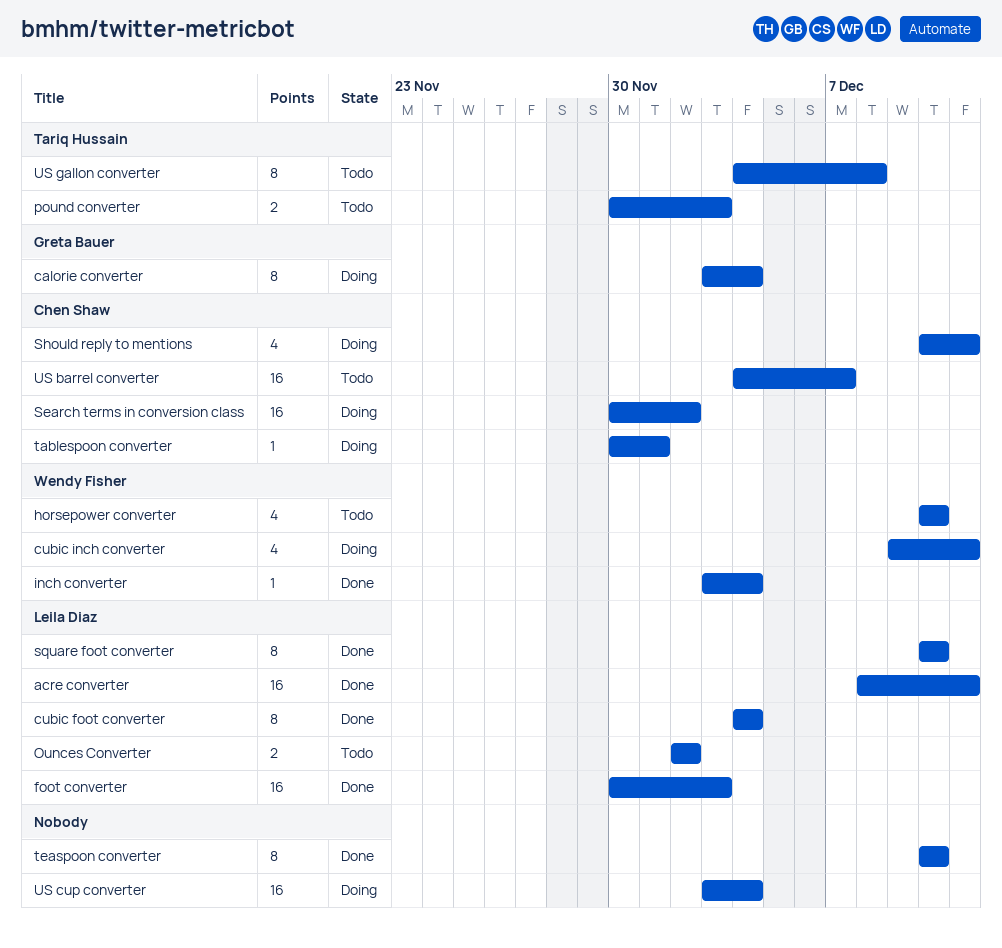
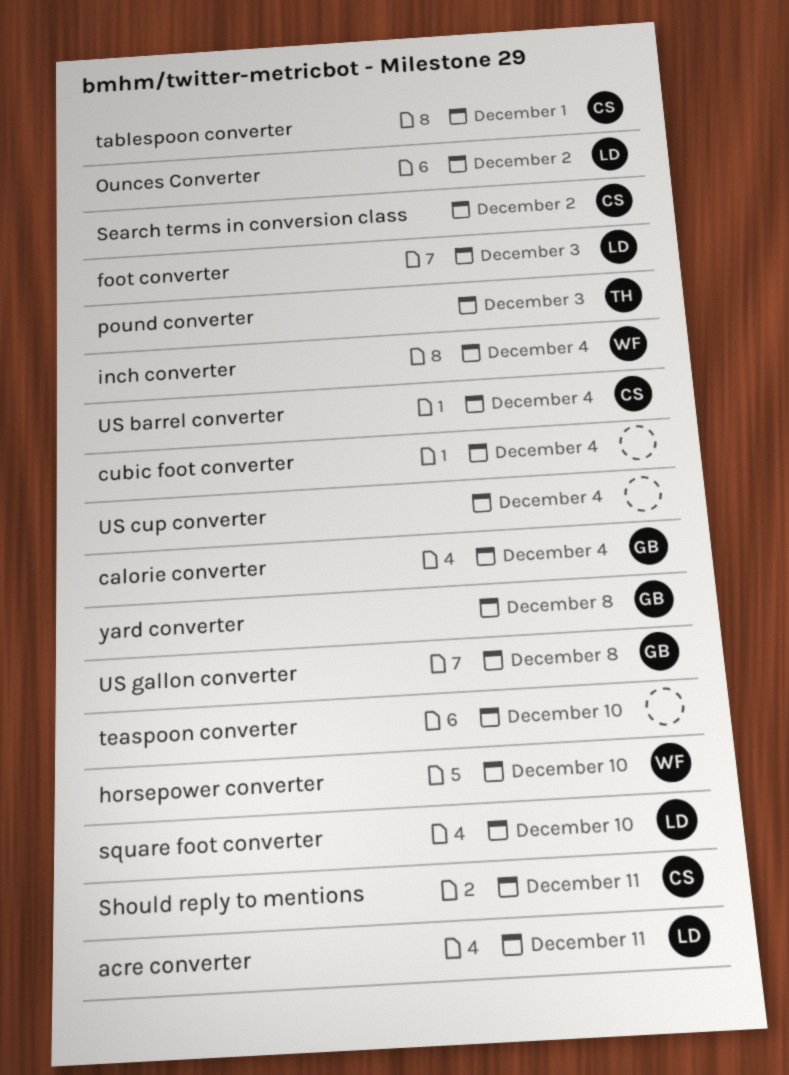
cubic foot converter, owner: Leila Diaz -> none
cubic inch converter: present -> none
US barrel converter, due: Dec 7 -> Dec 4
US gallon converter, owner: Tariq Hussain -> Greta Bauer
yard converter: none -> present

